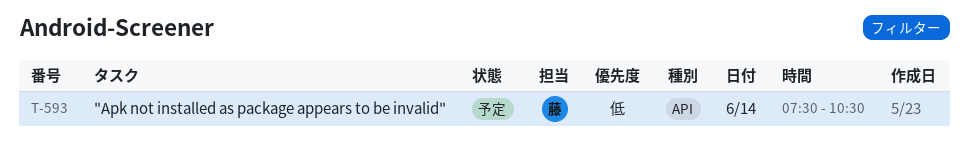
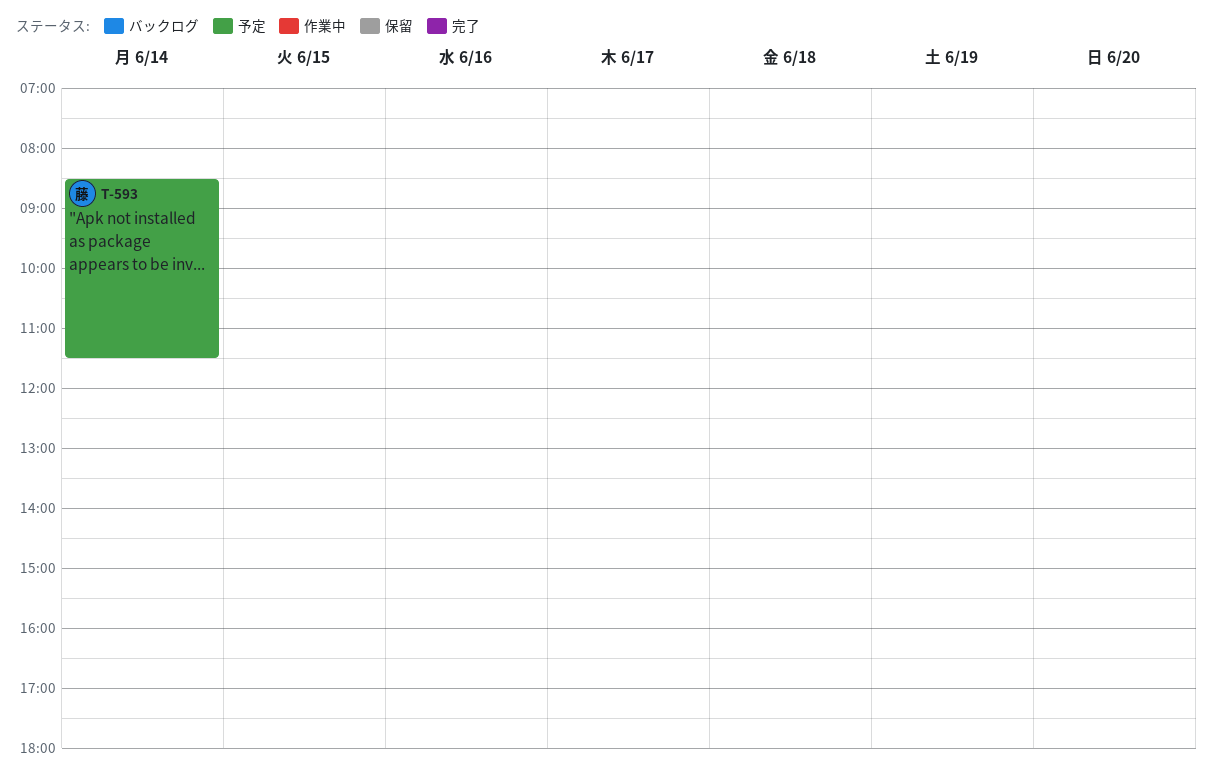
T-593, begins: 07:30 -> 08:30
T-593, ends: 10:30 -> 11:30

